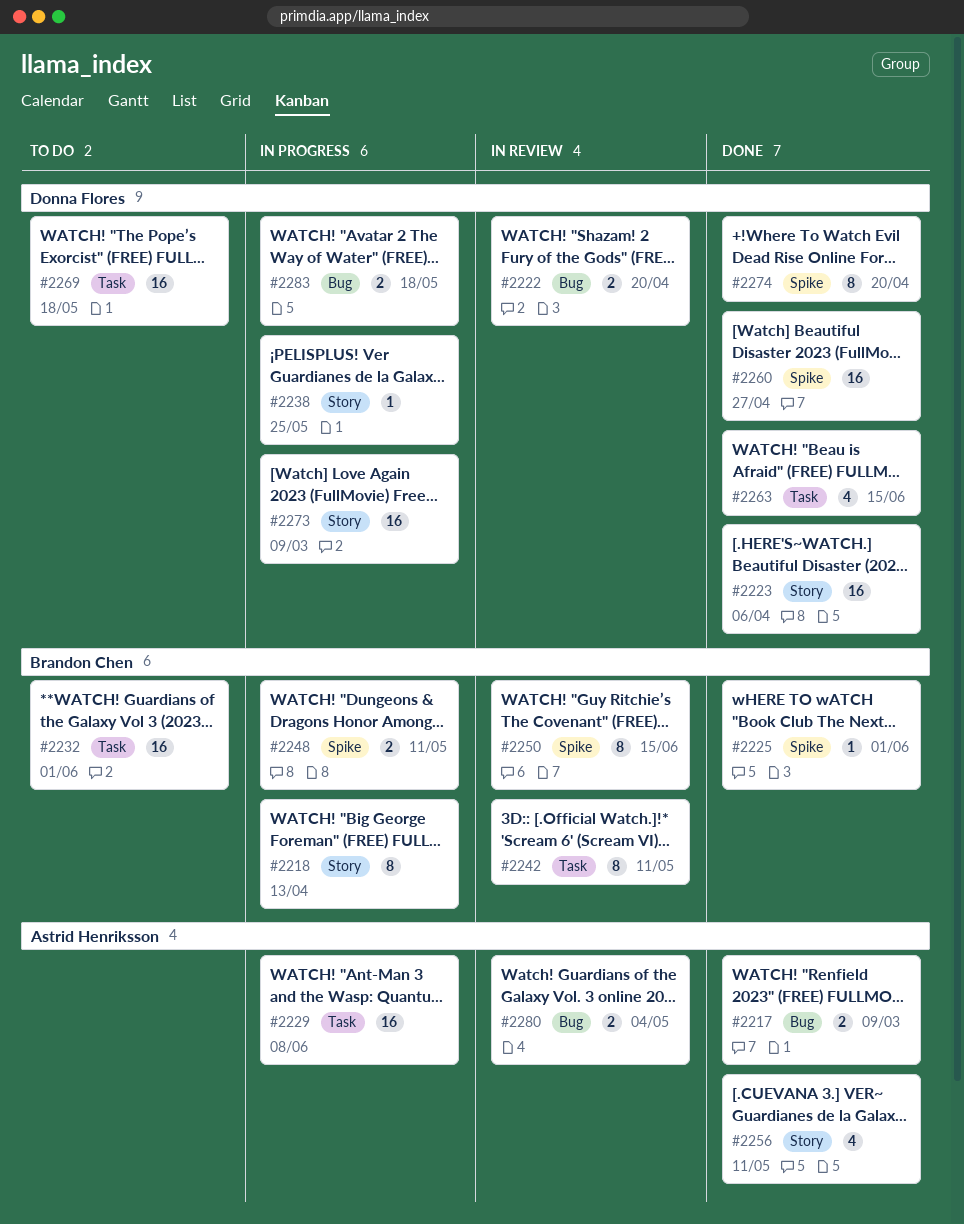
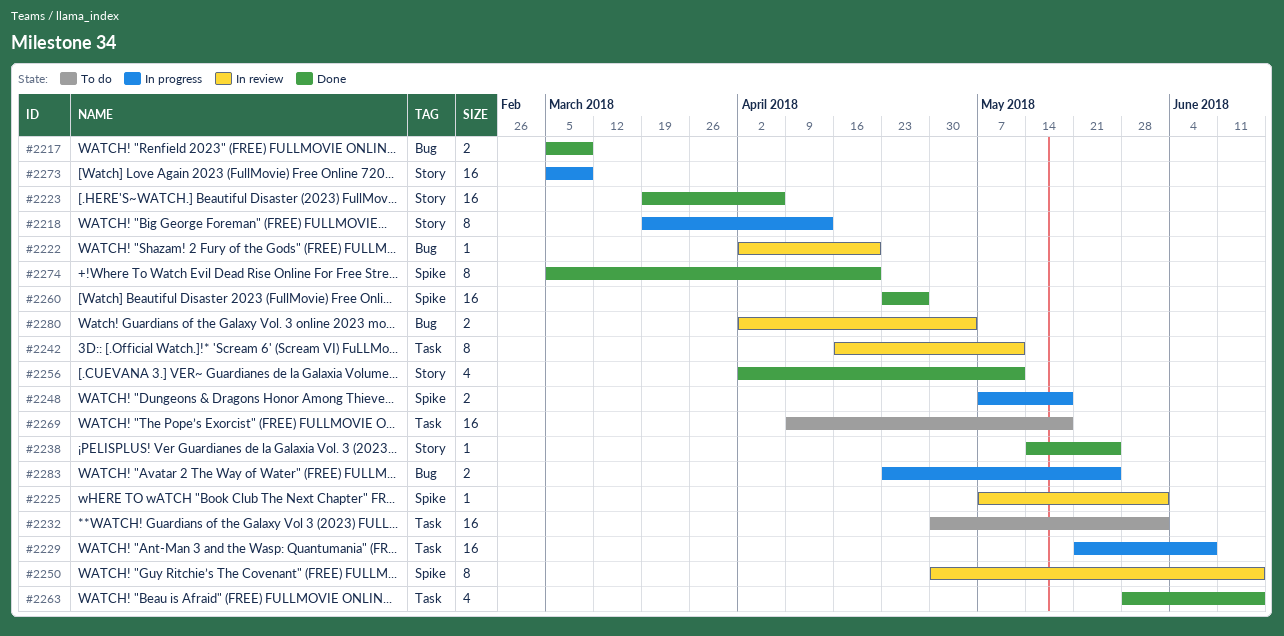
#2222, estimate: 2 -> 1
#2225, status: Done -> In review
#2238, status: In progress -> Done
#2248, due: May 11 -> May 18
#2283, due: May 18 -> May 25

